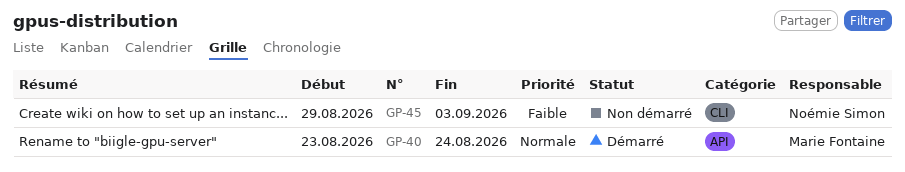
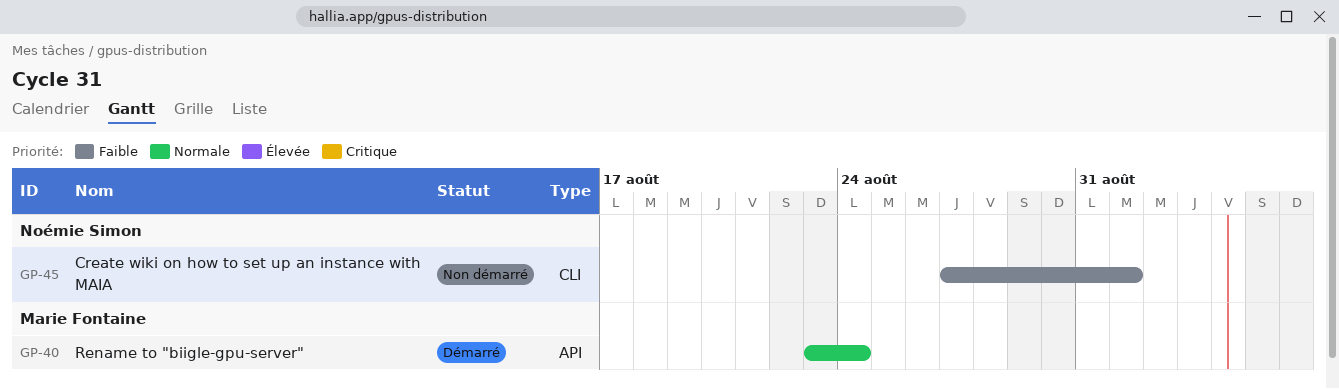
GP-45, start: Aug 29 -> Aug 27
GP-45, due: Sep 3 -> Sep 1

